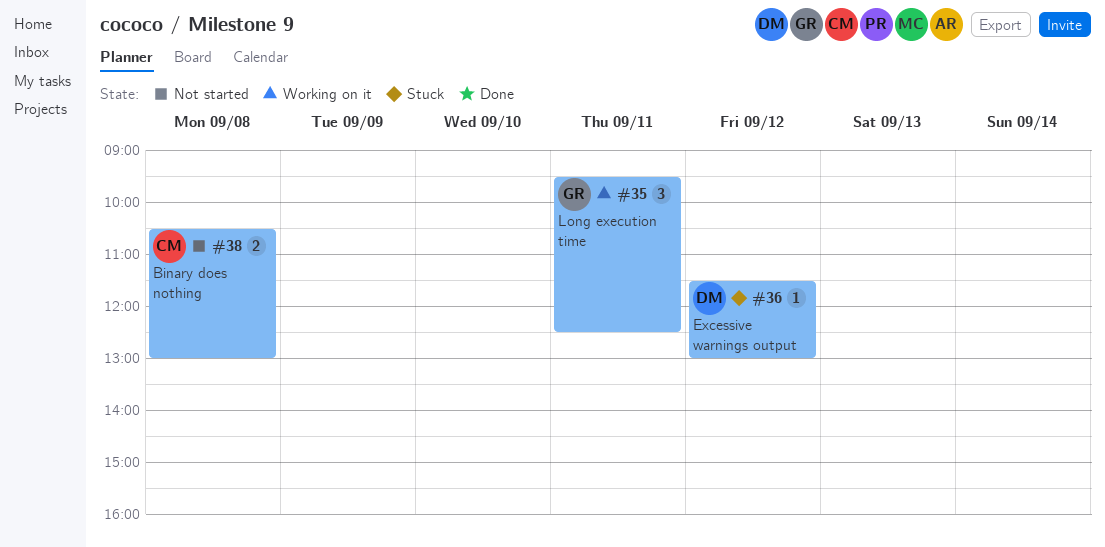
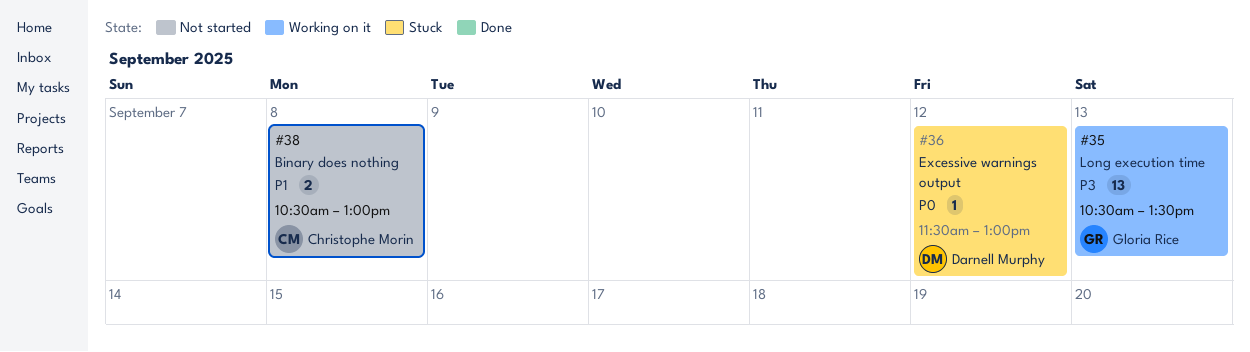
#35, estimate: 3 -> 13
#35, day: Sep 11 -> Sep 13
#35, begins: 09:30 -> 10:30
#35, ends: 12:30 -> 13:30

